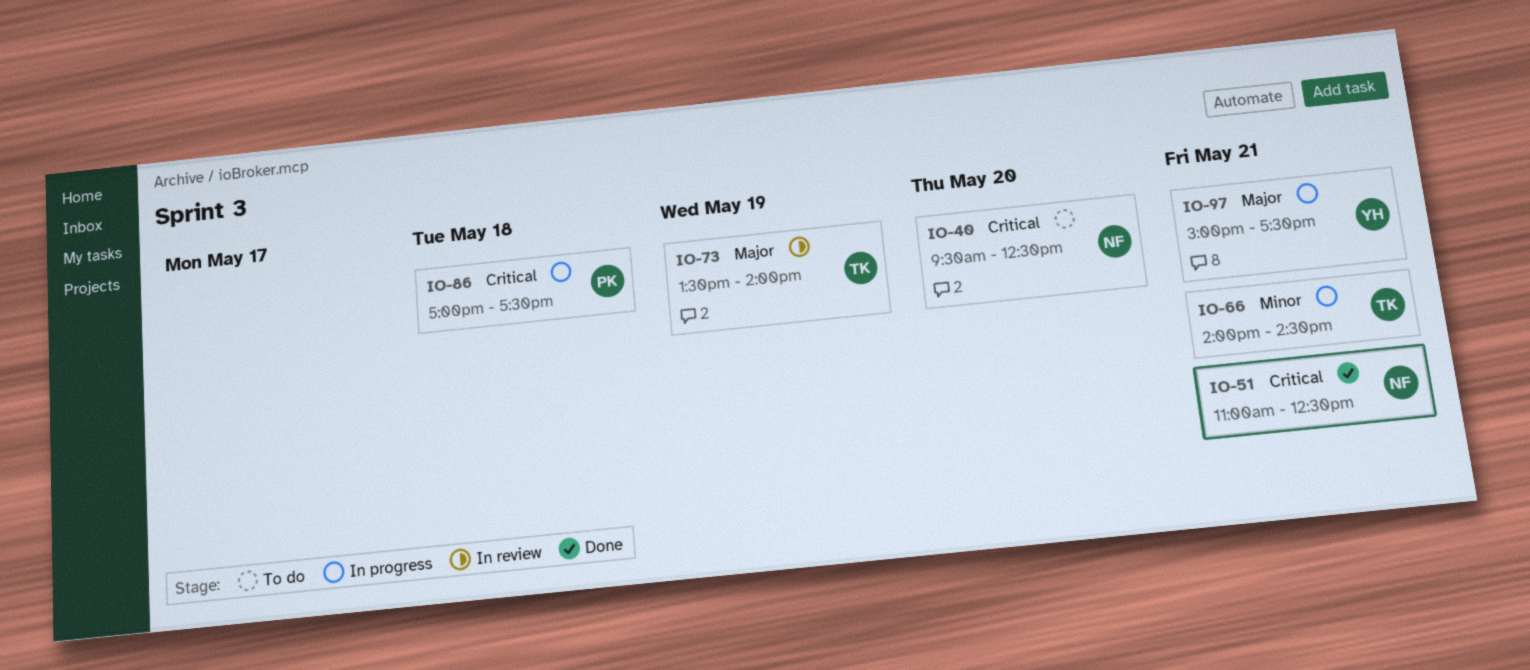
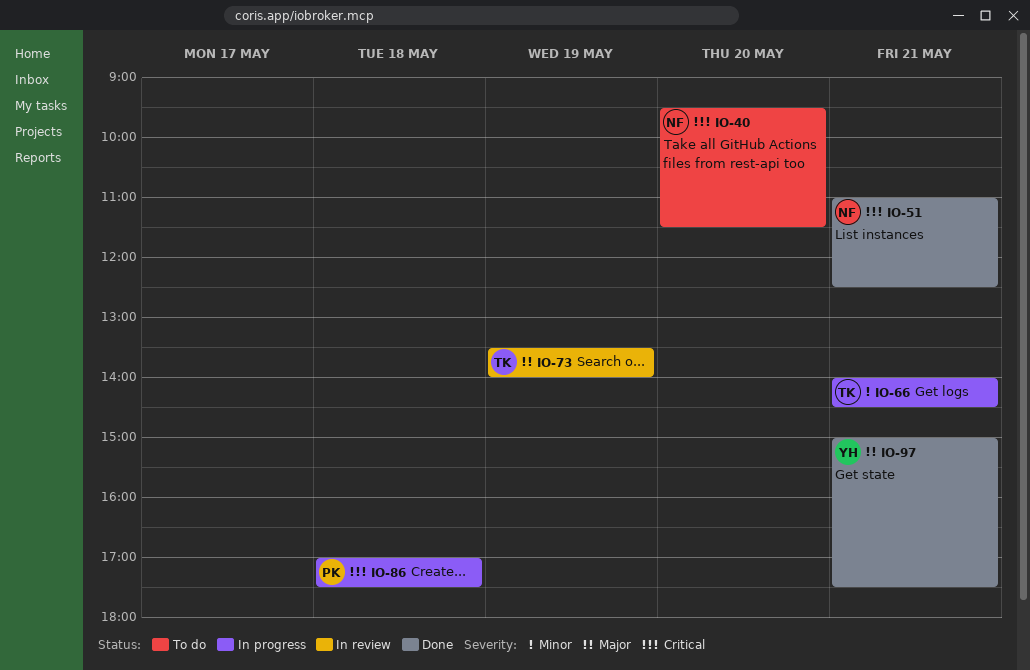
IO-40, ends: 12:30 -> 11:30
IO-97, status: In progress -> Done

